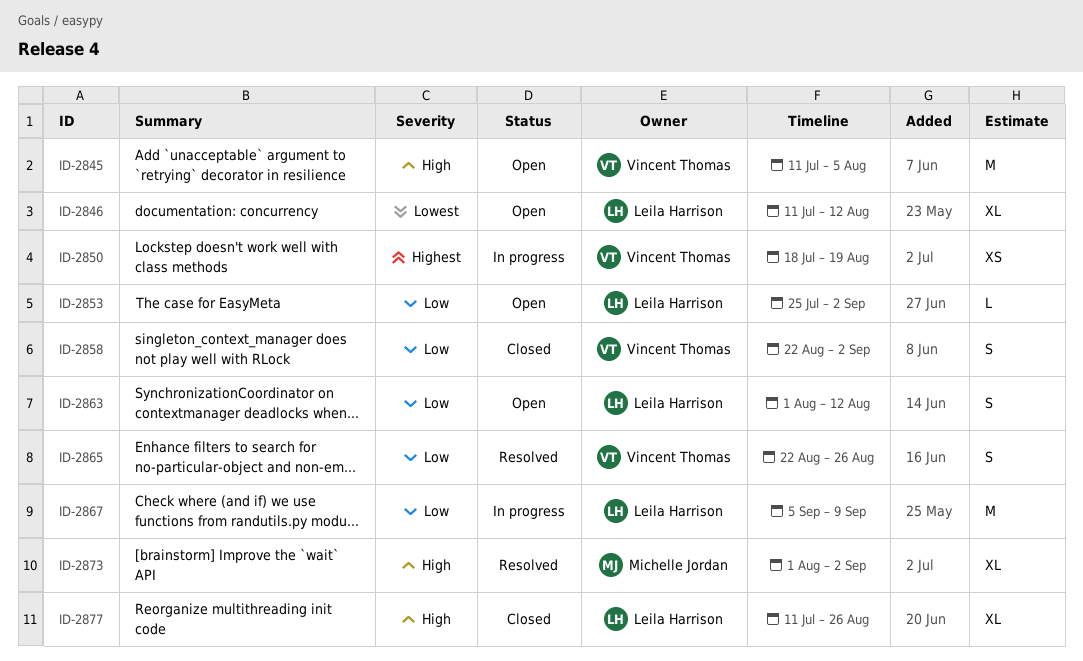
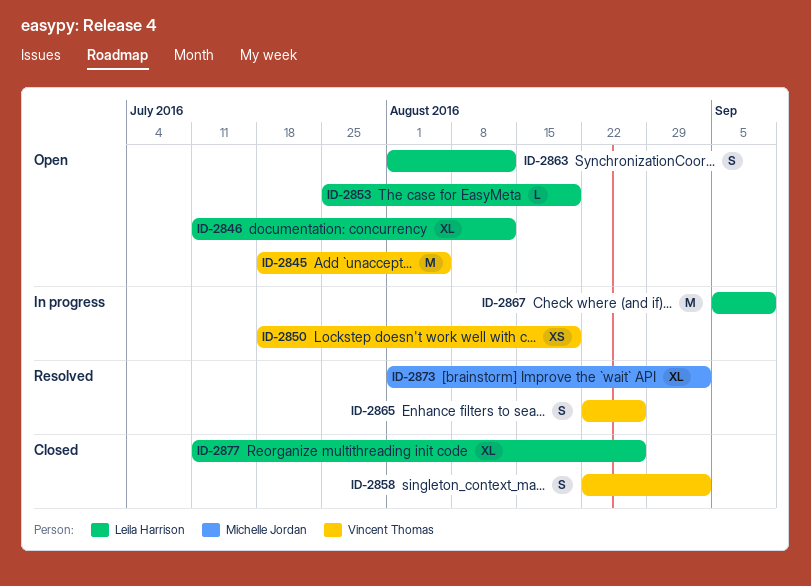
ID-2845, start: Jul 11 -> Jul 18
ID-2853, due: Sep 2 -> Aug 19

